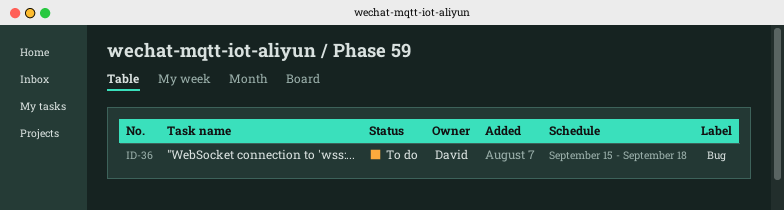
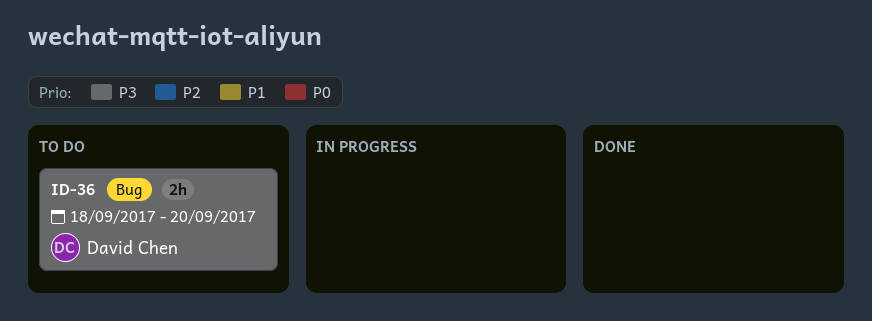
ID-36, start: Sep 15 -> Sep 18
ID-36, due: Sep 18 -> Sep 20

